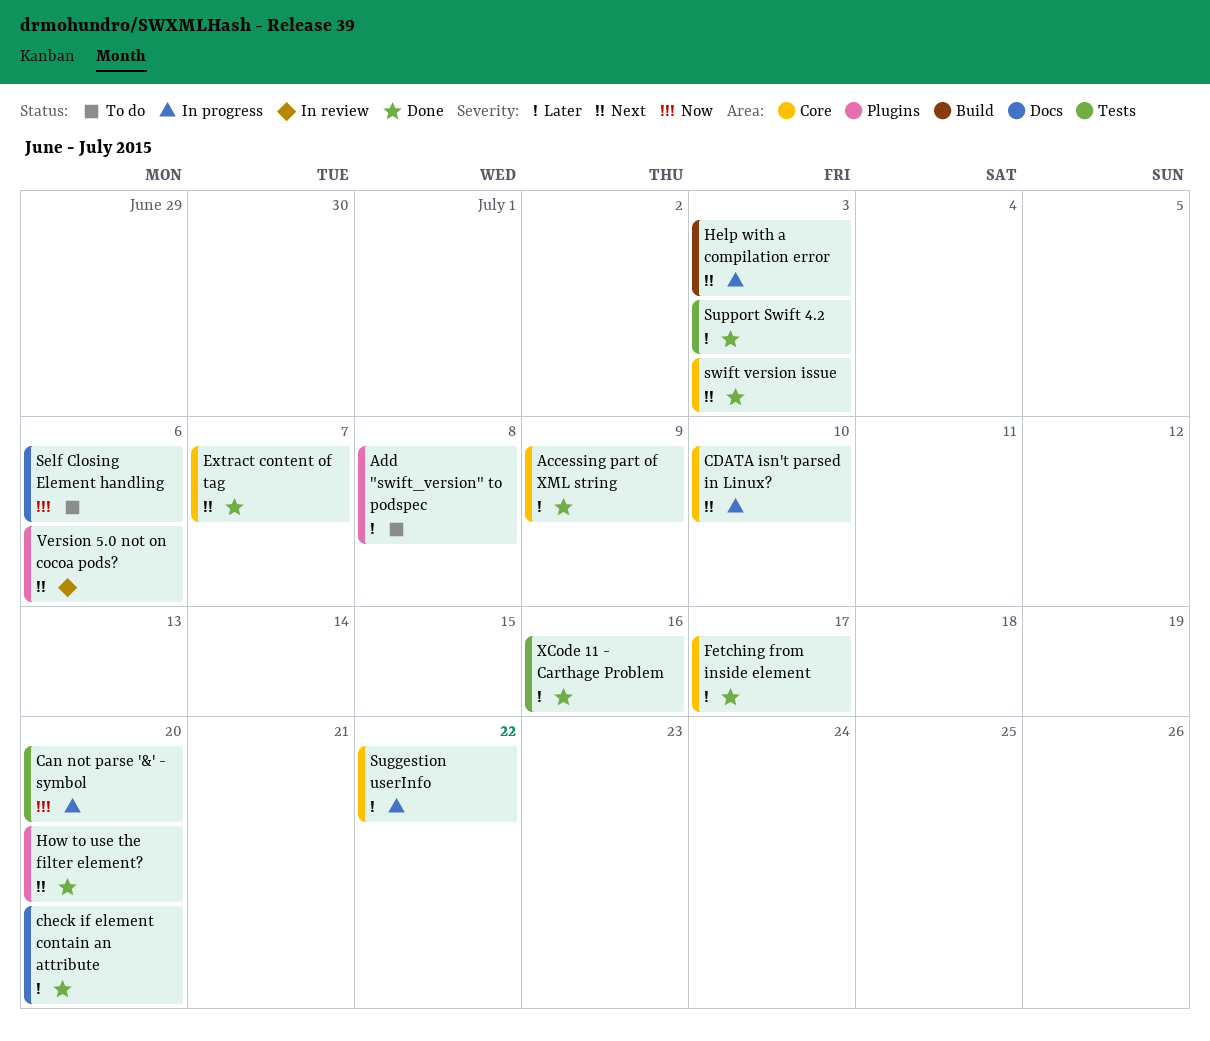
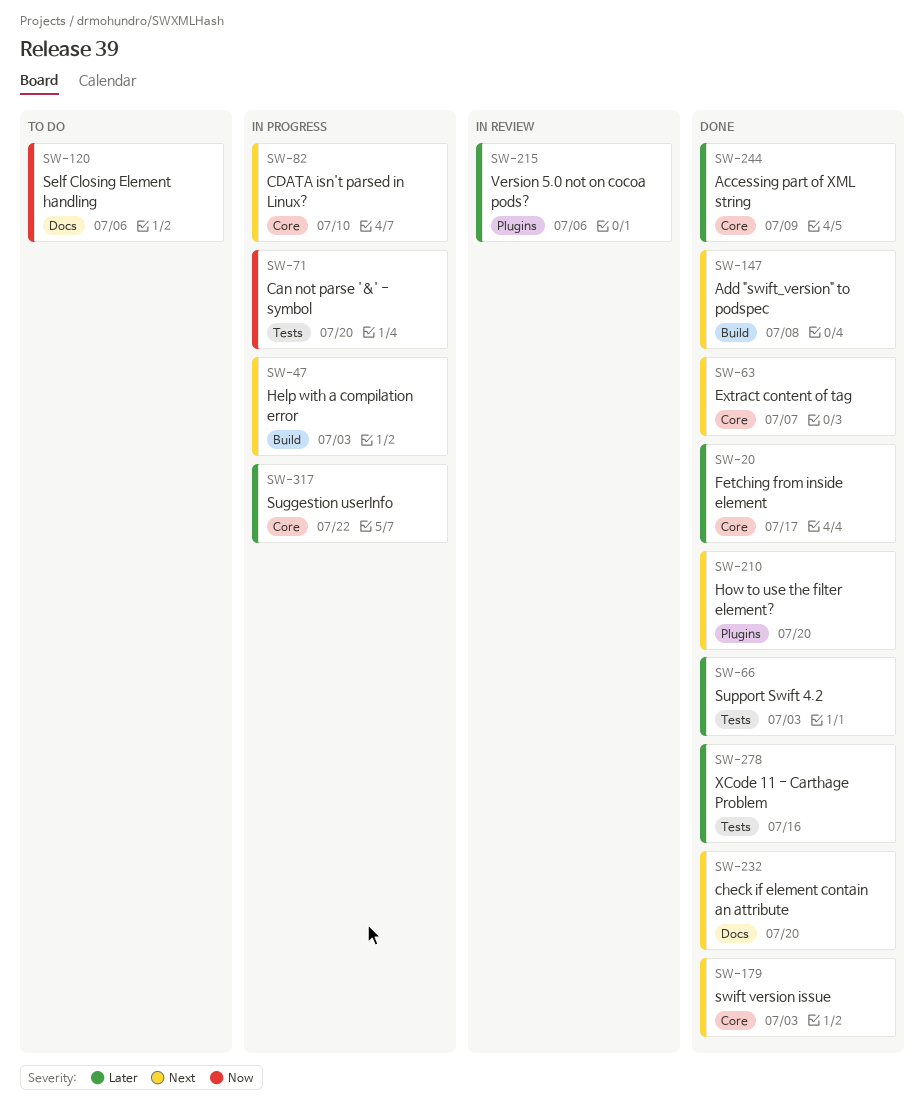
Add "swift_version" to podspec, status: To do -> Done
Add "swift_version" to podspec, priority: Later -> Next
Add "swift_version" to podspec, label: Plugins -> Build
check if element contain an attribute, priority: Later -> Next
Version 5.0 not on cocoa pods?, priority: Next -> Later

